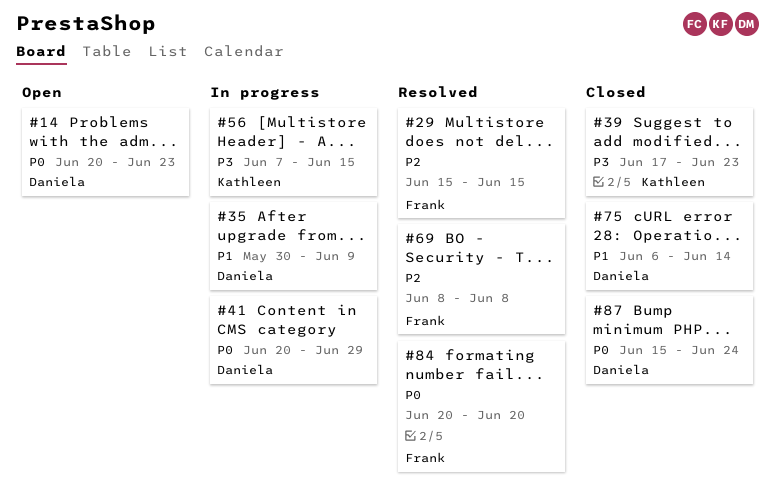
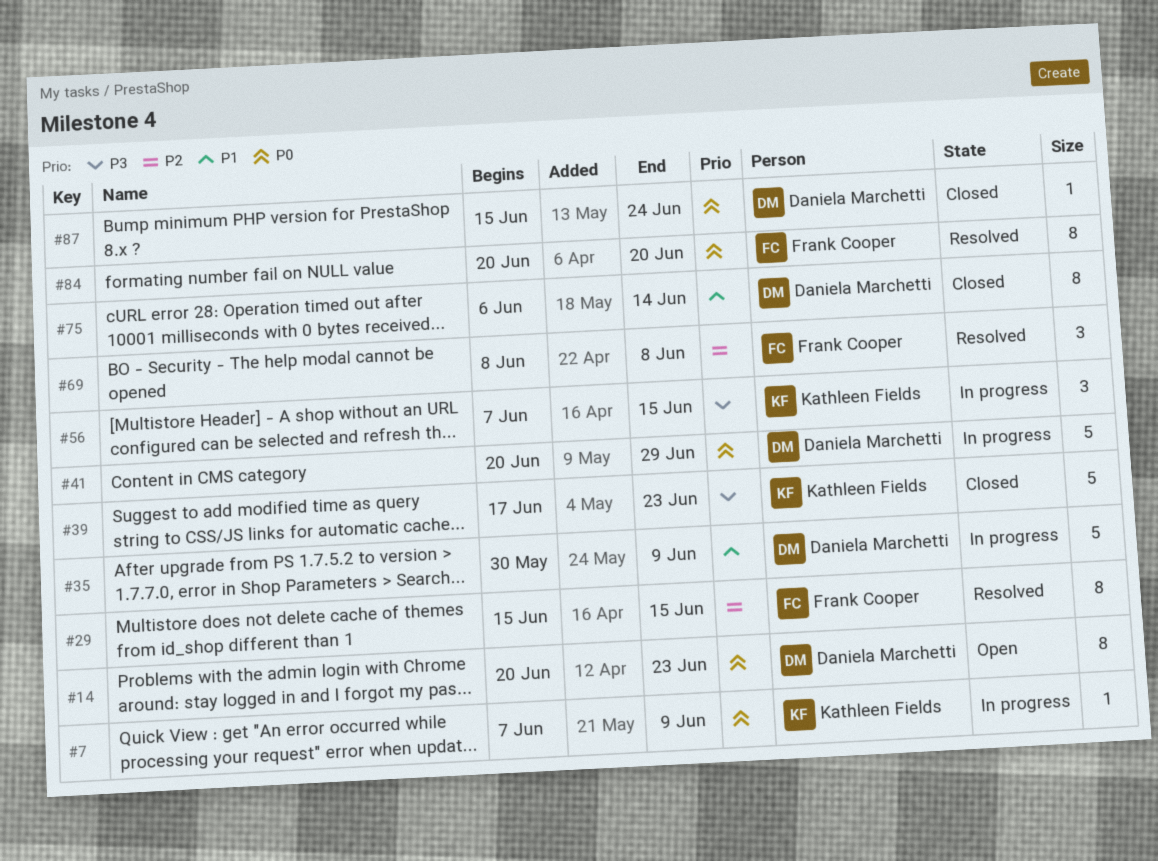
#7: none -> present

